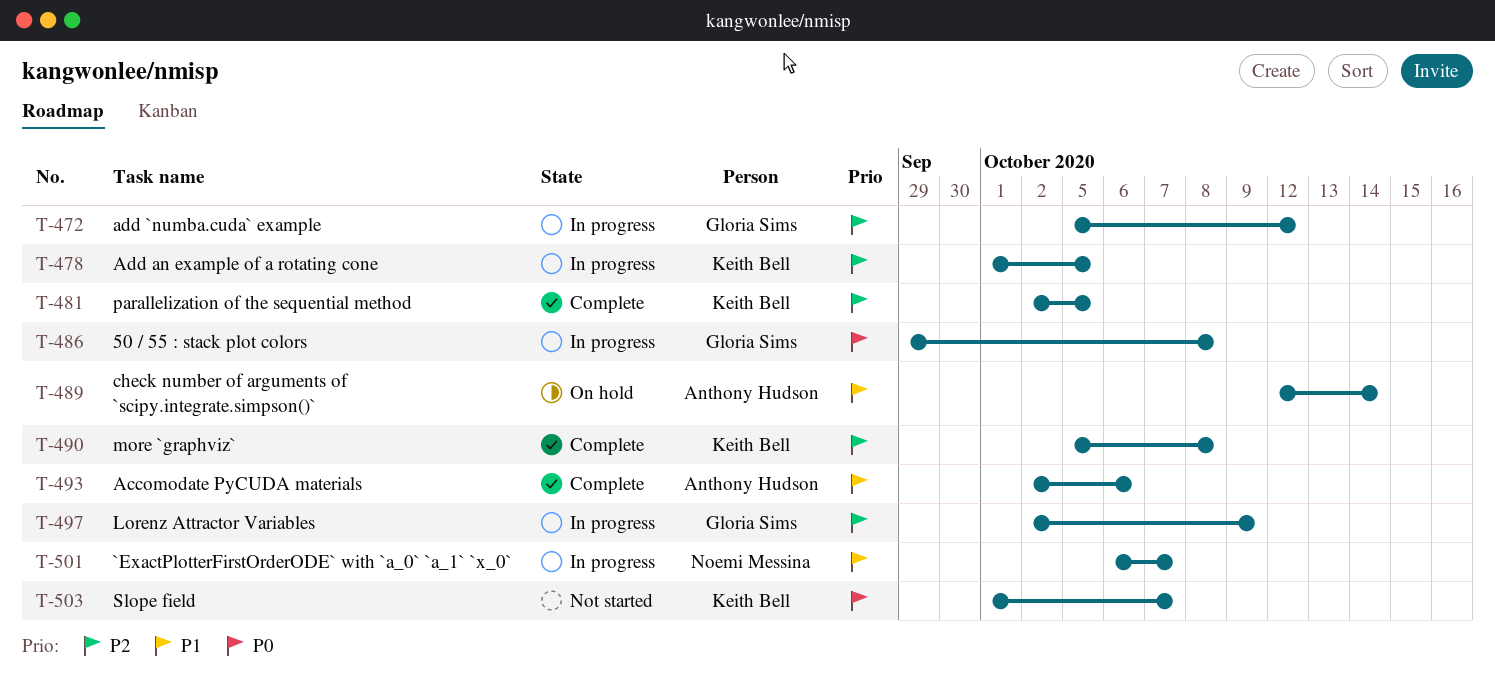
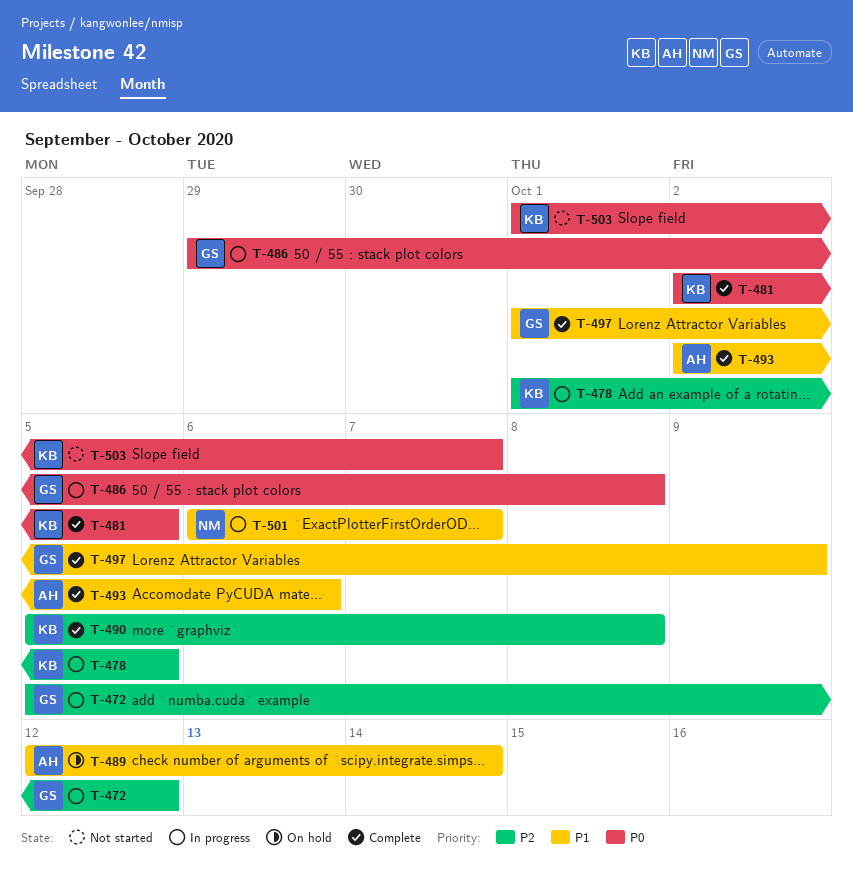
T-481, priority: P2 -> P0
T-497, status: In progress -> Complete
T-497, priority: P2 -> P1
T-497, start: Oct 2 -> Oct 1

